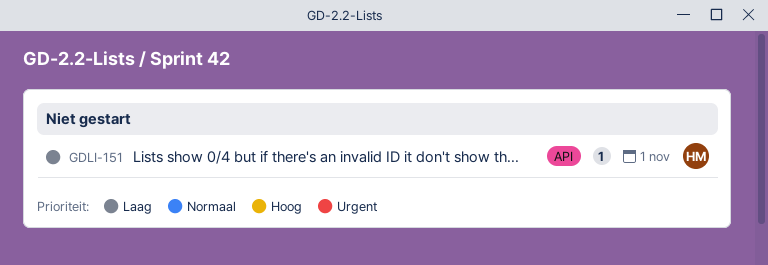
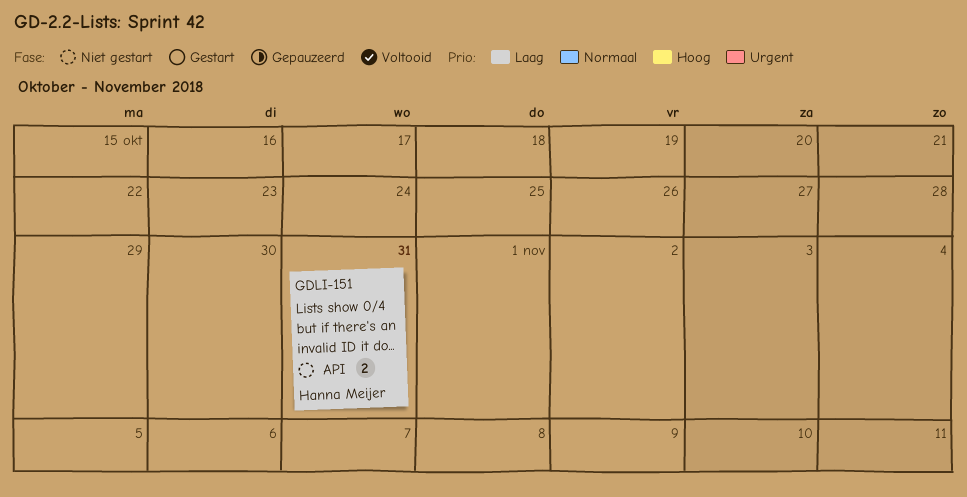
GDLI-151, estimate: 1 -> 2
GDLI-151, due: Nov 1 -> Oct 31

